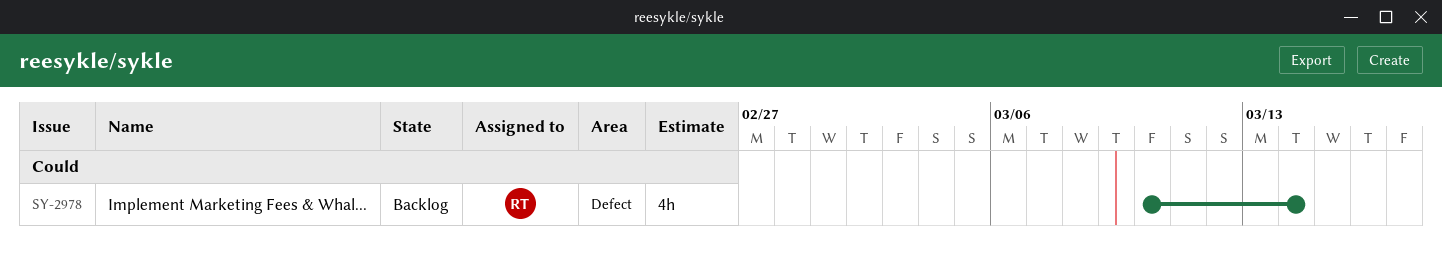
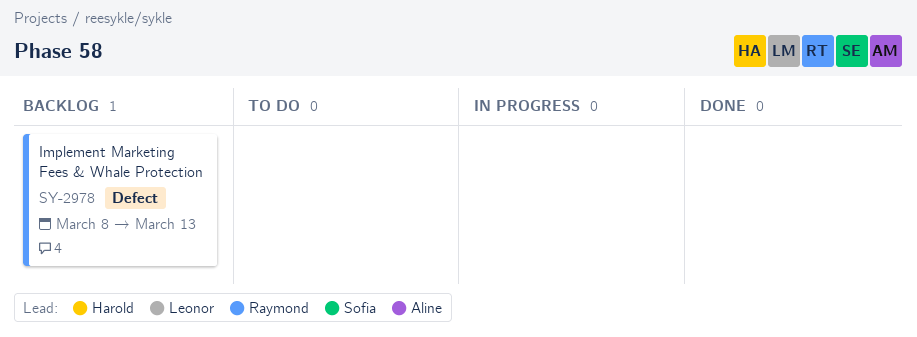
SY-2978, start: Mar 10 -> Mar 8
SY-2978, due: Mar 14 -> Mar 13

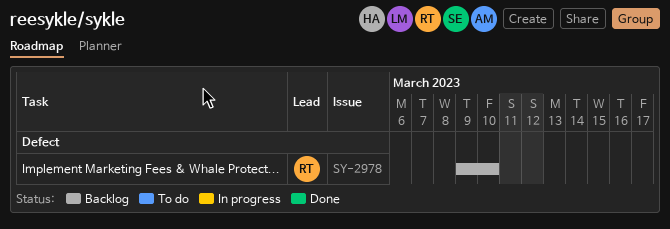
SY-2978, start: Mar 8 -> Mar 9
SY-2978, due: Mar 13 -> Mar 10

